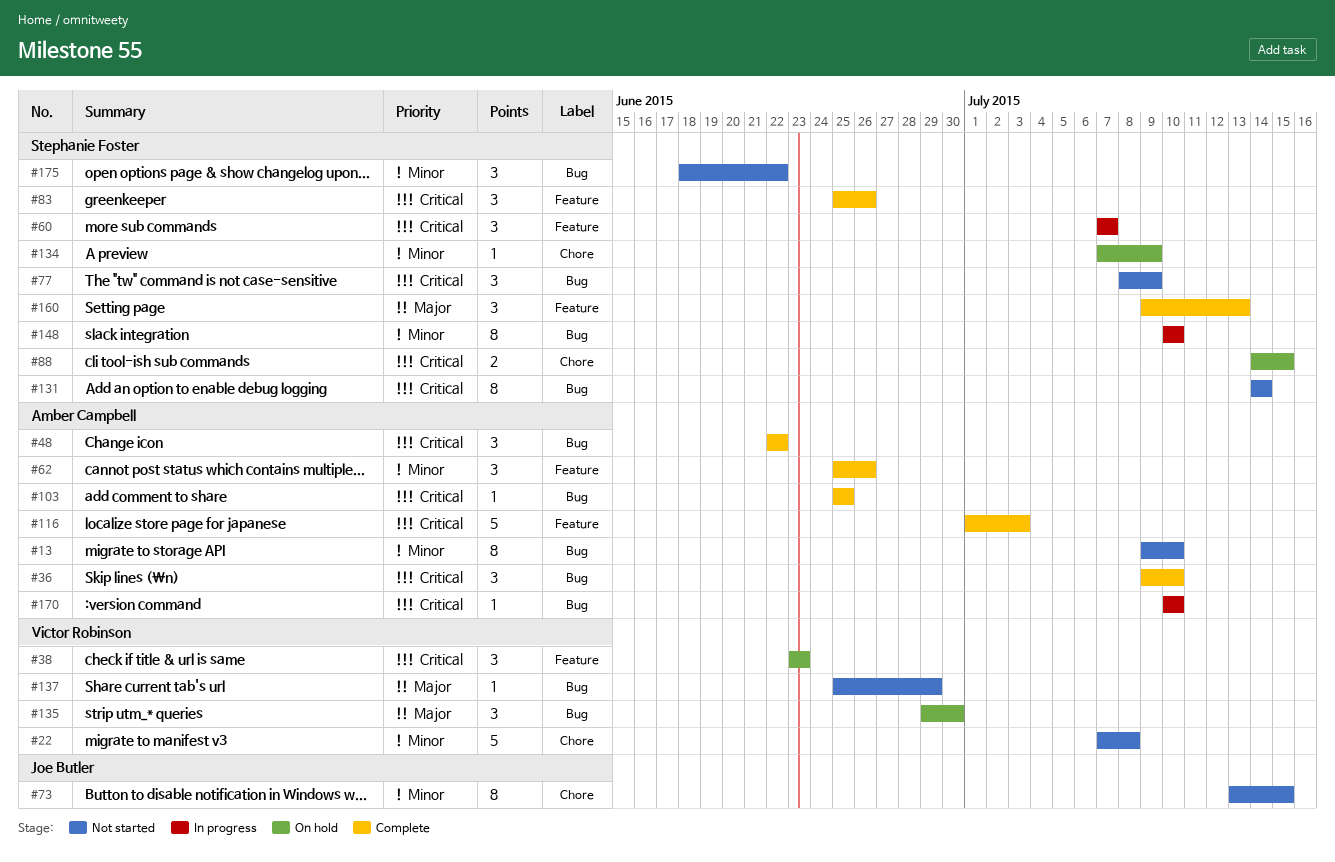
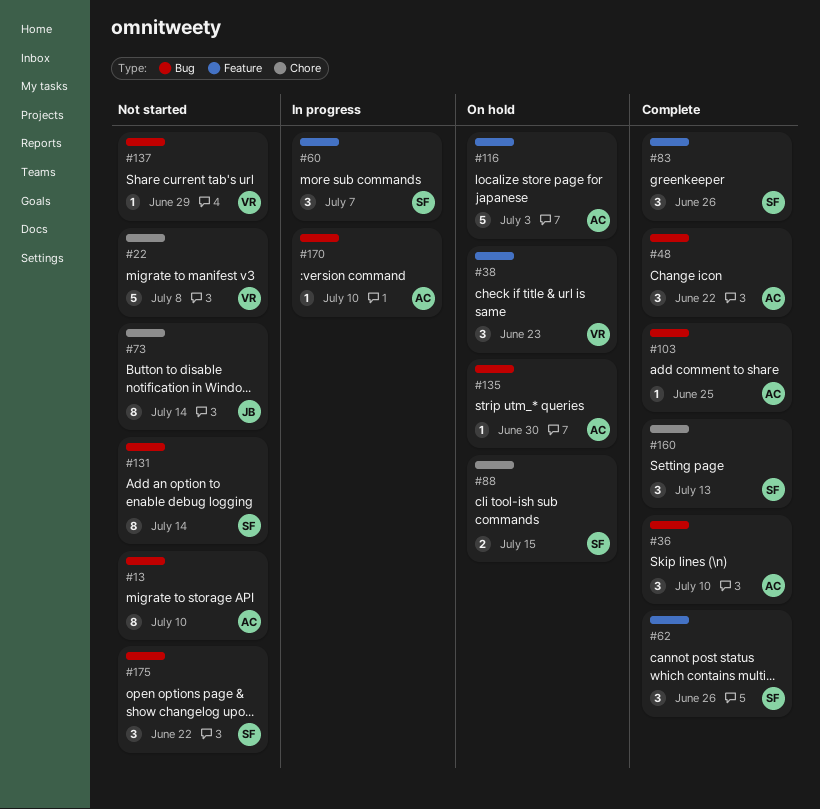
#62, owner: Amber Campbell -> Stephanie Foster
#73, due: Jul 15 -> Jul 14
#77: present -> none
#116, status: Complete -> On hold
#134: present -> none
#135, owner: Victor Robinson -> Amber Campbell
#135, estimate: 3 -> 1
#148: present -> none
#160, label: Feature -> Chore

